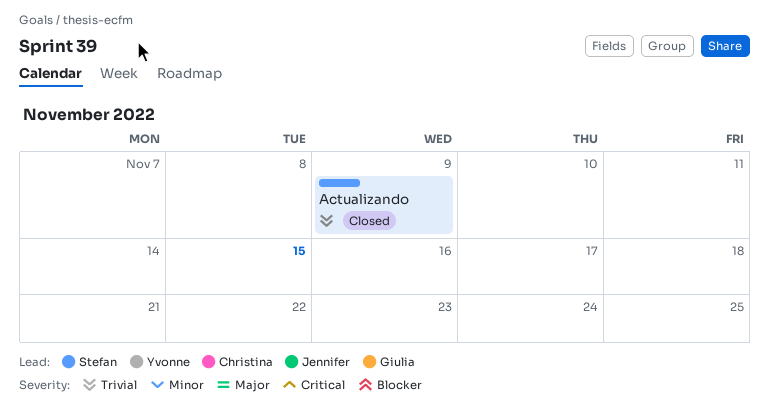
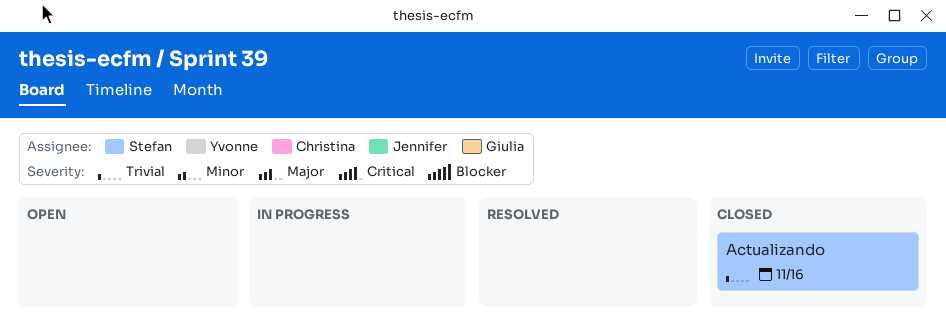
Actualizando, due: Nov 9 -> Nov 16

